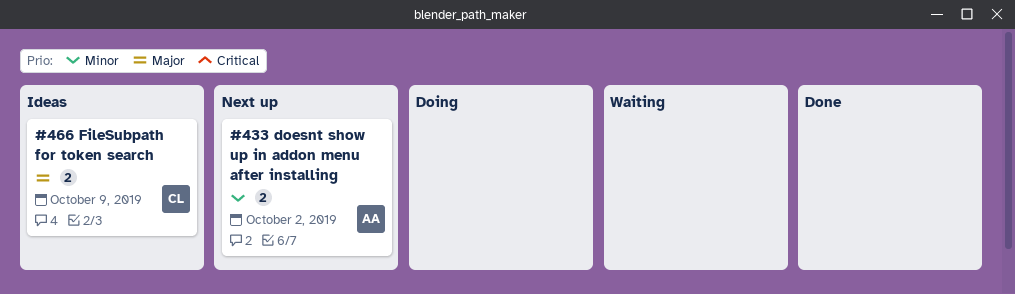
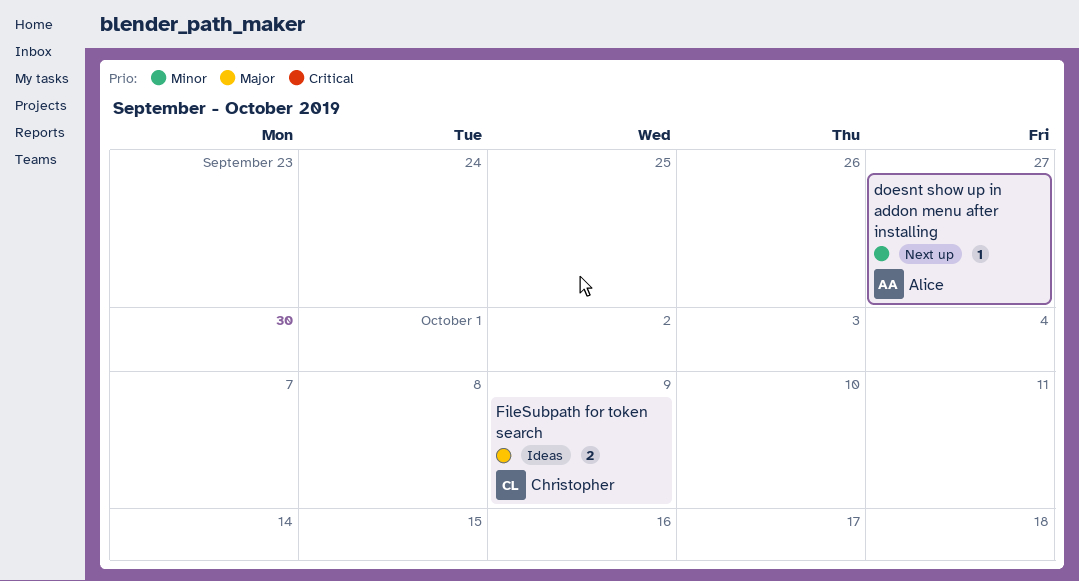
doesnt show up in addon menu after installing, estimate: 2 -> 1
doesnt show up in addon menu after installing, due: Oct 2 -> Sep 27

